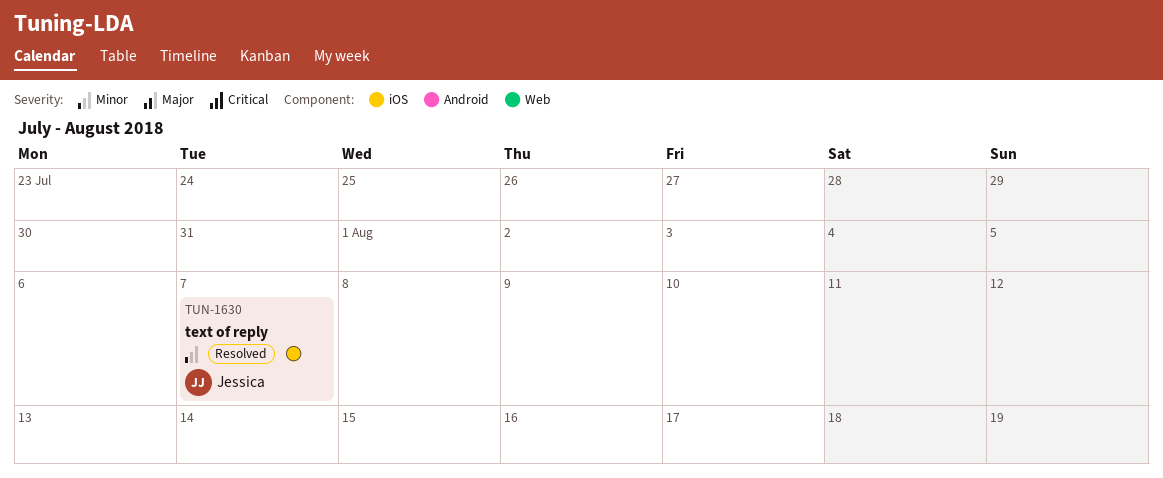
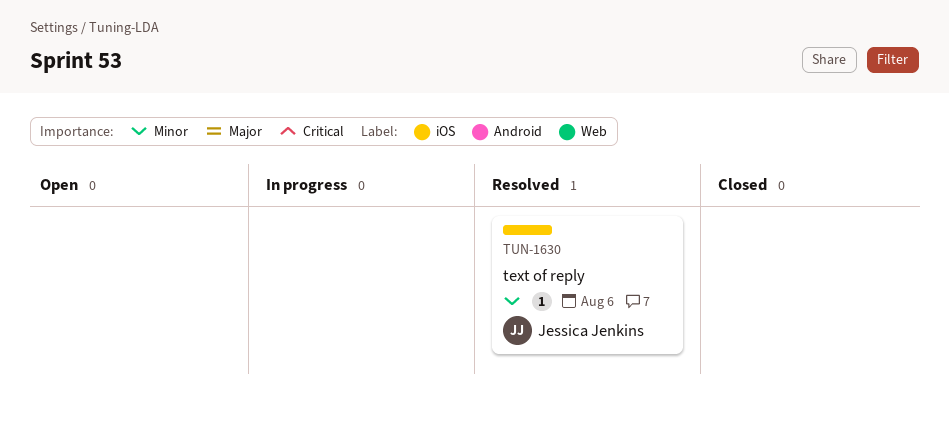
TUN-1630, due: Aug 7 -> Aug 6

